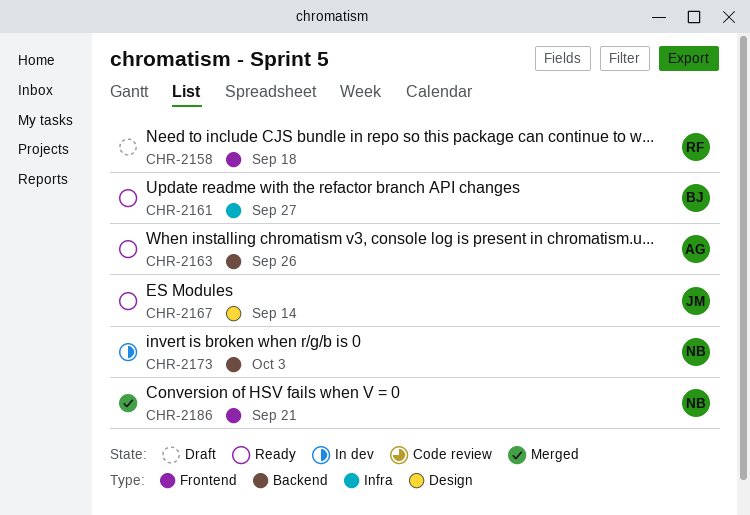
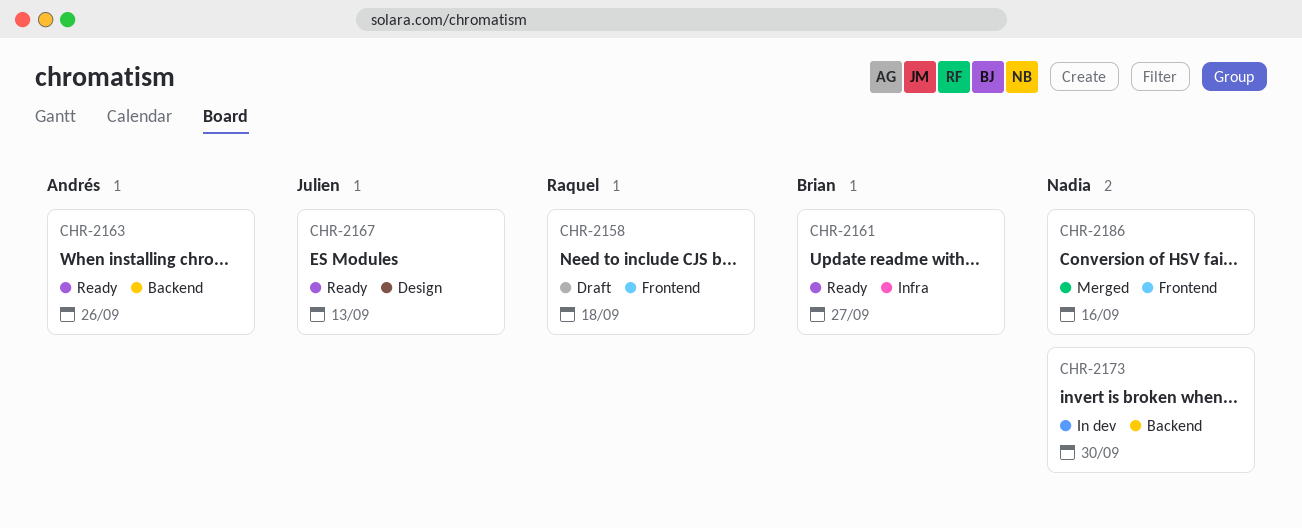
CHR-2167, due: Sep 14 -> Sep 13
CHR-2173, due: Oct 3 -> Sep 30
CHR-2186, due: Sep 21 -> Sep 16

